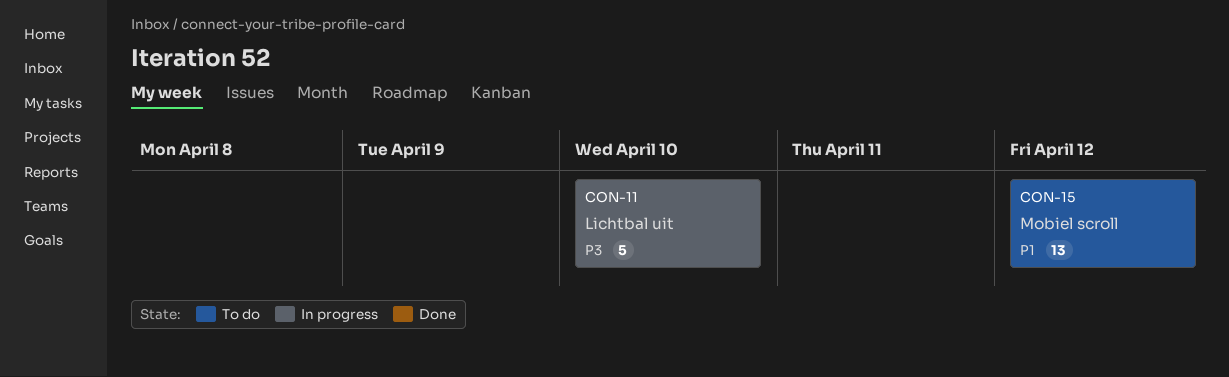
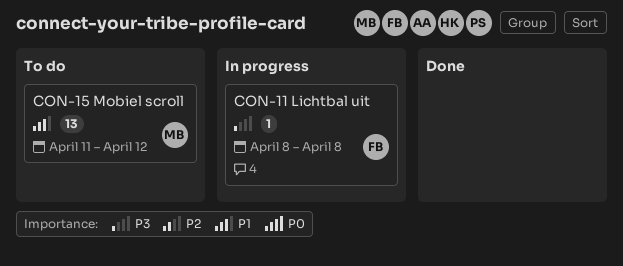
CON-11, estimate: 5 -> 1
CON-11, due: Apr 10 -> Apr 8

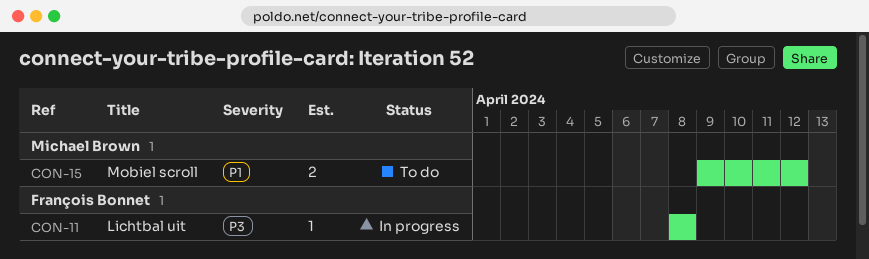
CON-15, estimate: 13 -> 2
CON-15, start: Apr 11 -> Apr 9

